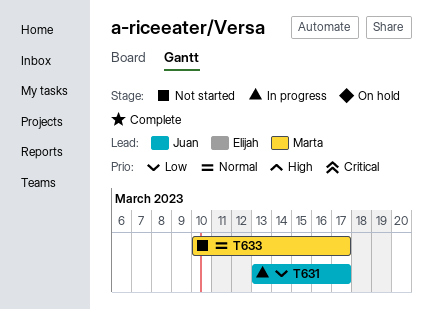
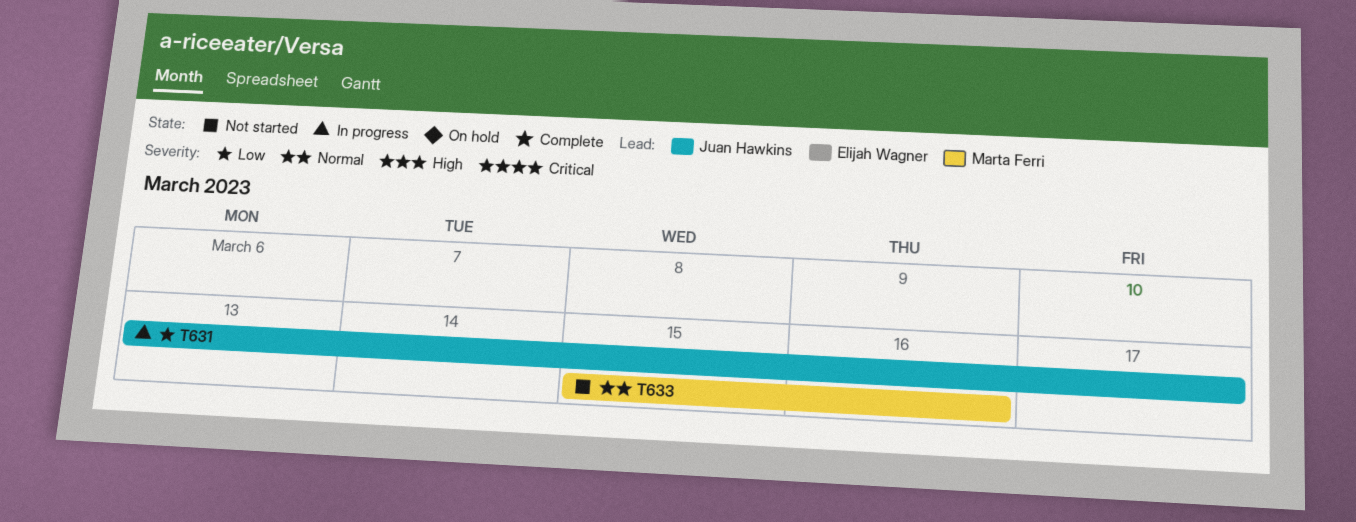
T633, start: Mar 10 -> Mar 15
T633, due: Mar 17 -> Mar 16

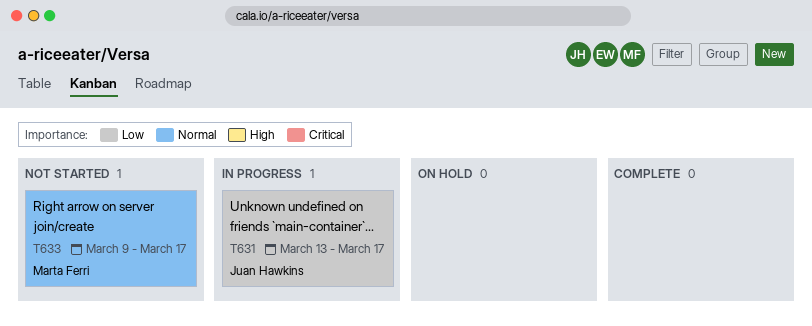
T633, start: Mar 15 -> Mar 9
T633, due: Mar 16 -> Mar 17

